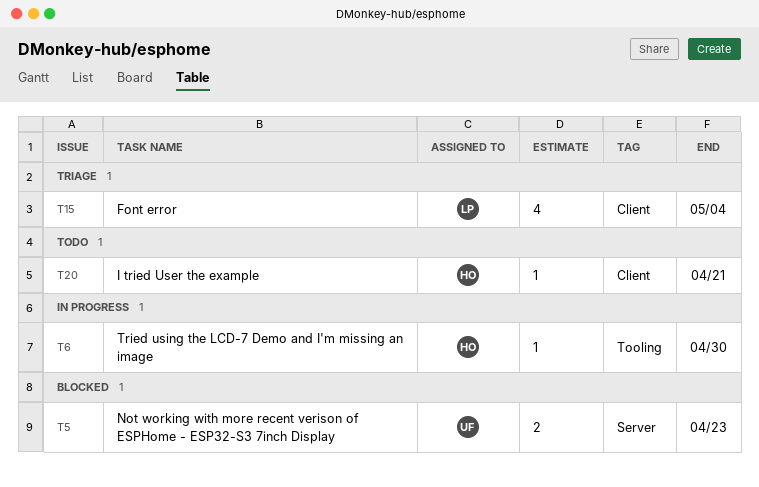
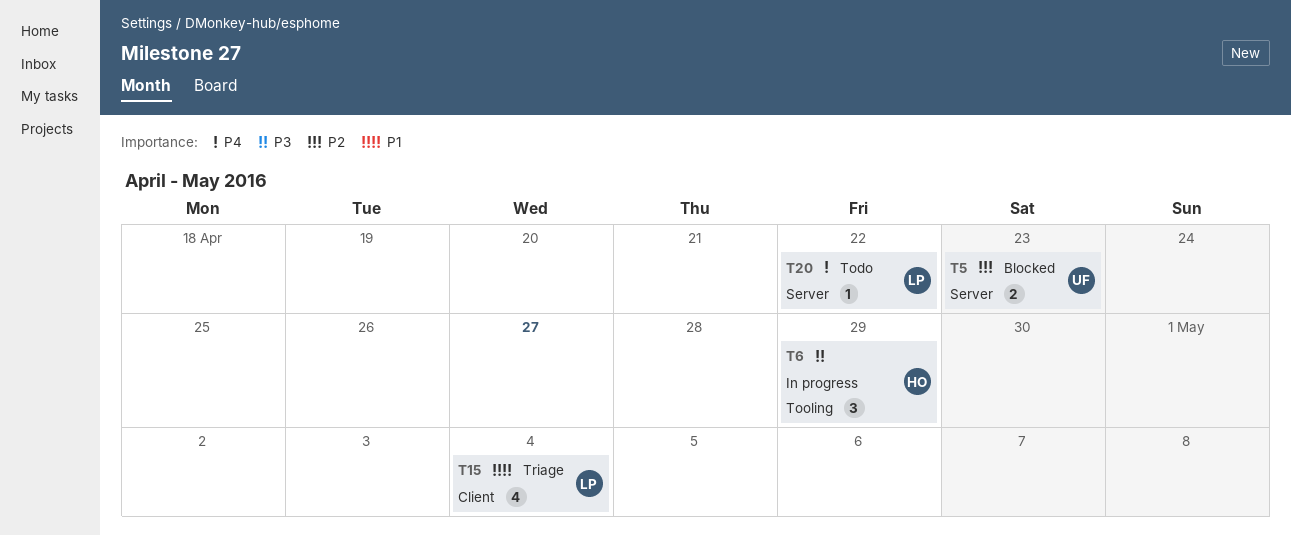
T6, estimate: 1 -> 3
T6, due: Apr 30 -> Apr 29
T20, owner: HO -> LP
T20, label: Client -> Server
T20, due: Apr 21 -> Apr 22

